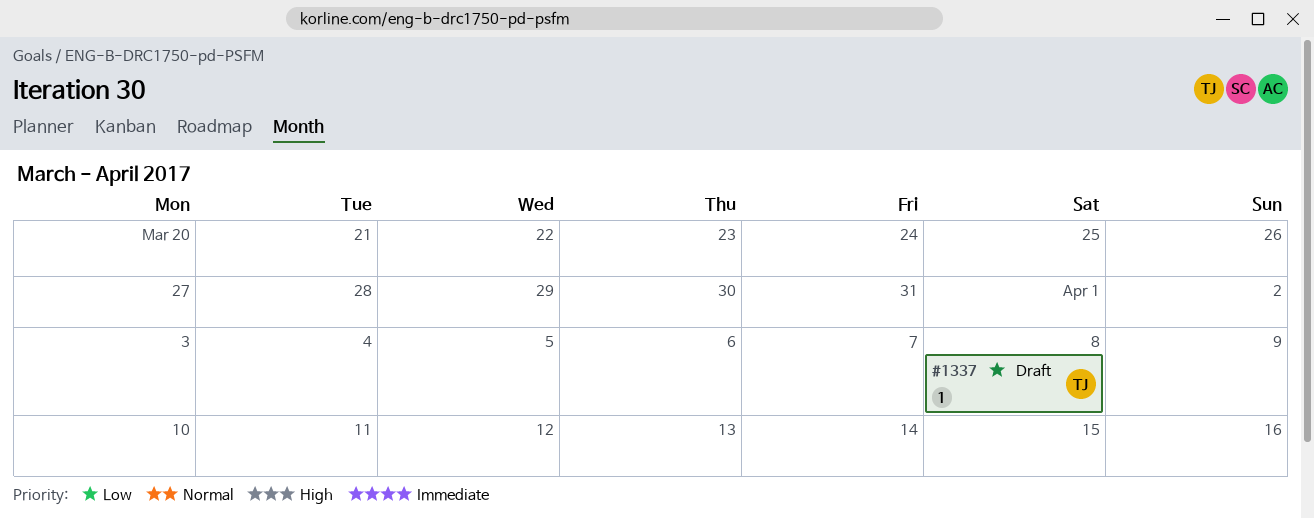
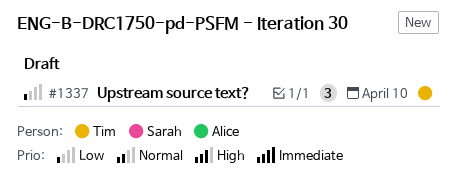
#1337, estimate: 1 -> 3
#1337, due: Apr 8 -> Apr 10

